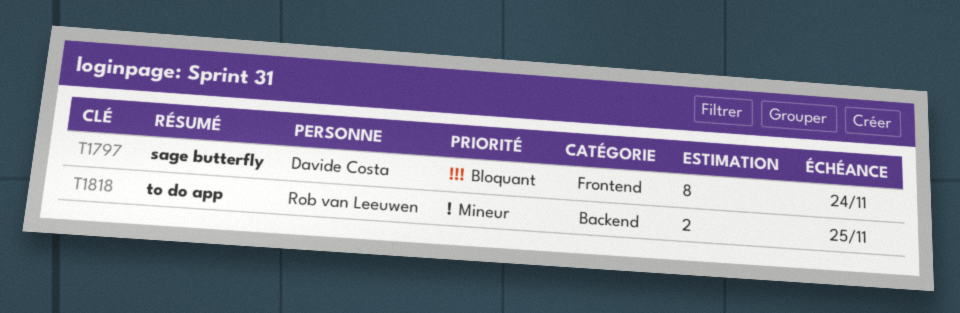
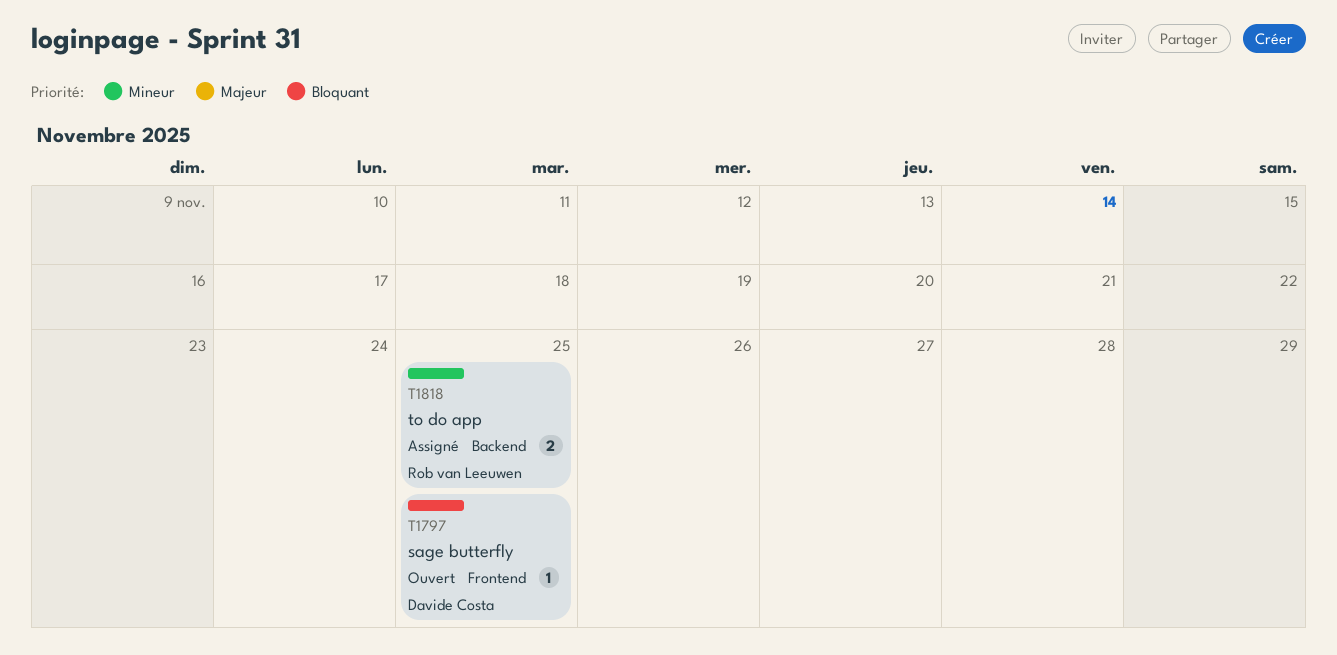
T1797, estimate: 8 -> 1
T1797, due: Nov 24 -> Nov 25

